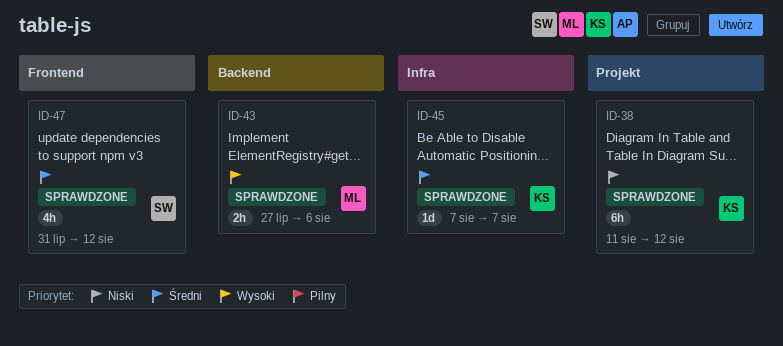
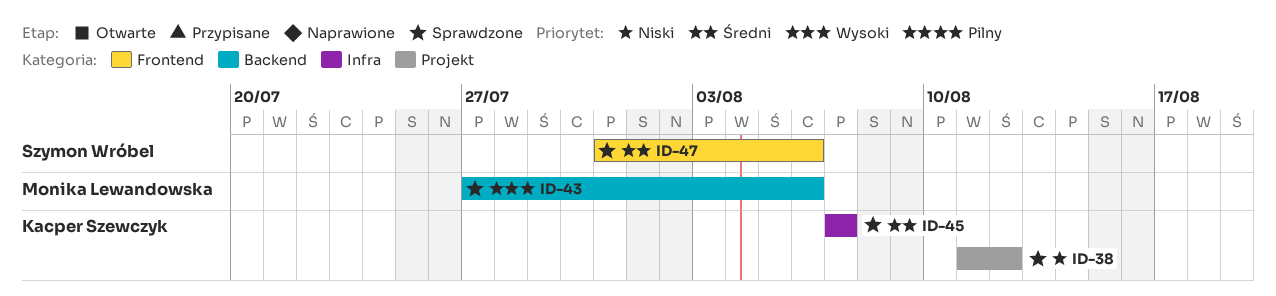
ID-47, due: Aug 12 -> Aug 6

